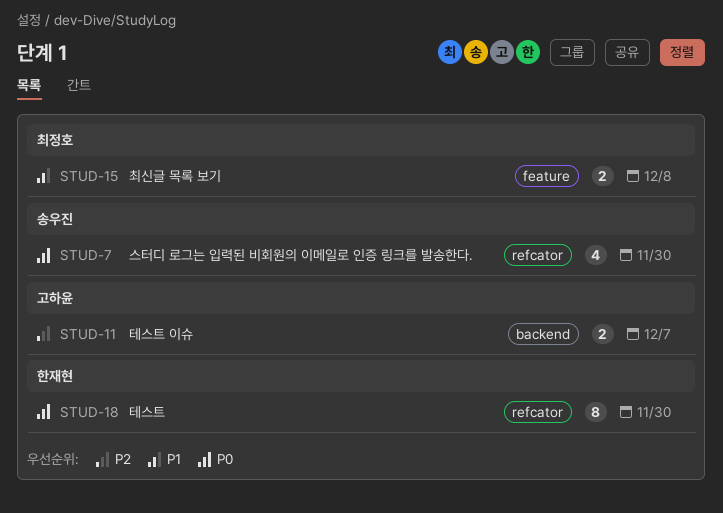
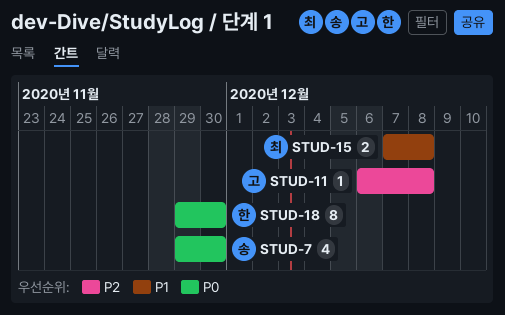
STUD-11, estimate: 2 -> 1
STUD-11, due: Dec 7 -> Dec 8

